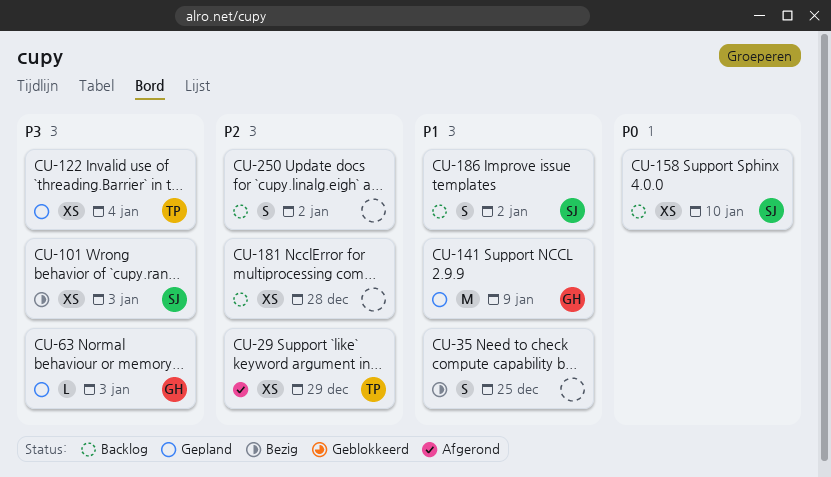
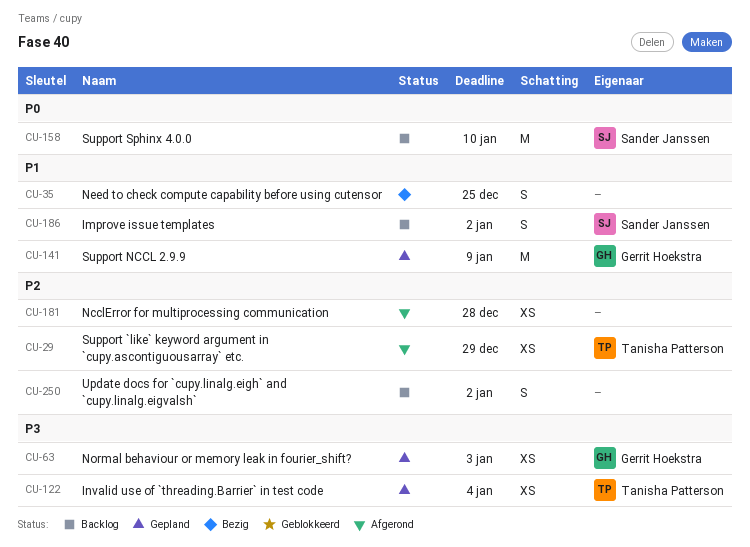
CU-63, estimate: L -> XS
CU-101: present -> none
CU-158, estimate: XS -> M
CU-181, status: Backlog -> Afgerond

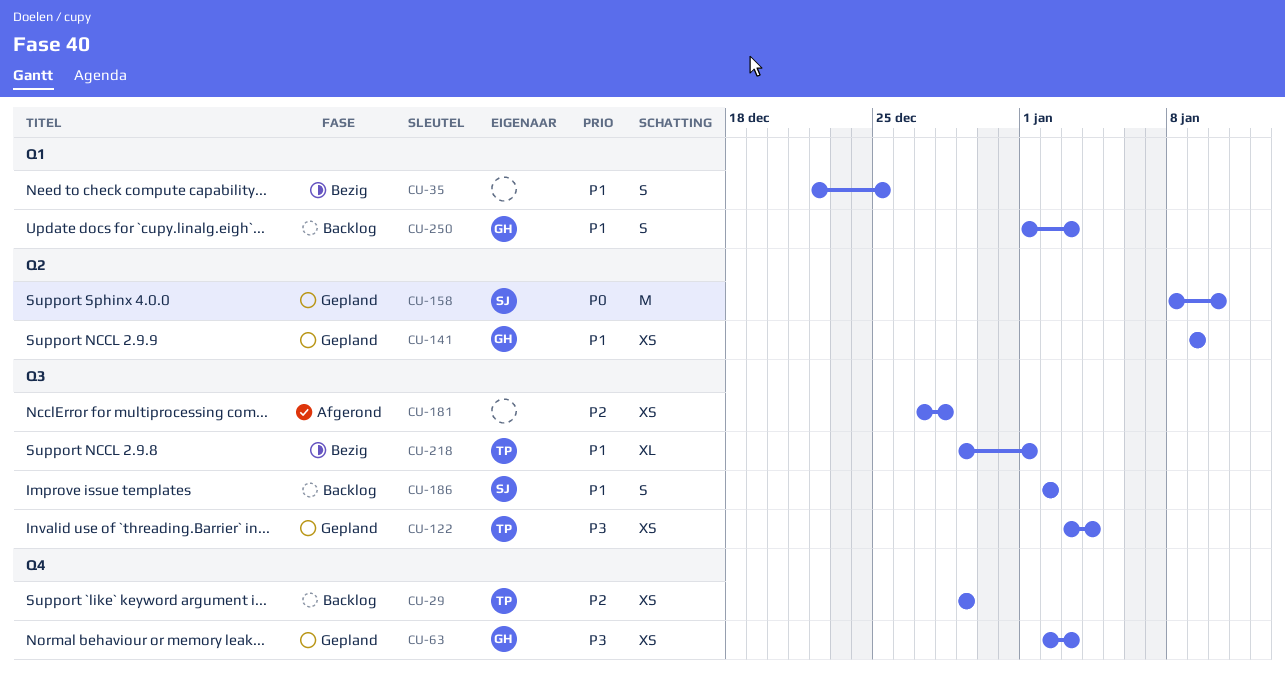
CU-29, status: Afgerond -> Backlog
CU-141, estimate: M -> XS
CU-158, status: Backlog -> Gepland
CU-218: none -> present
CU-250, owner: none -> Gerrit Hoekstra
CU-250, priority: P2 -> P1
CU-250, due: Jan 2 -> Jan 3

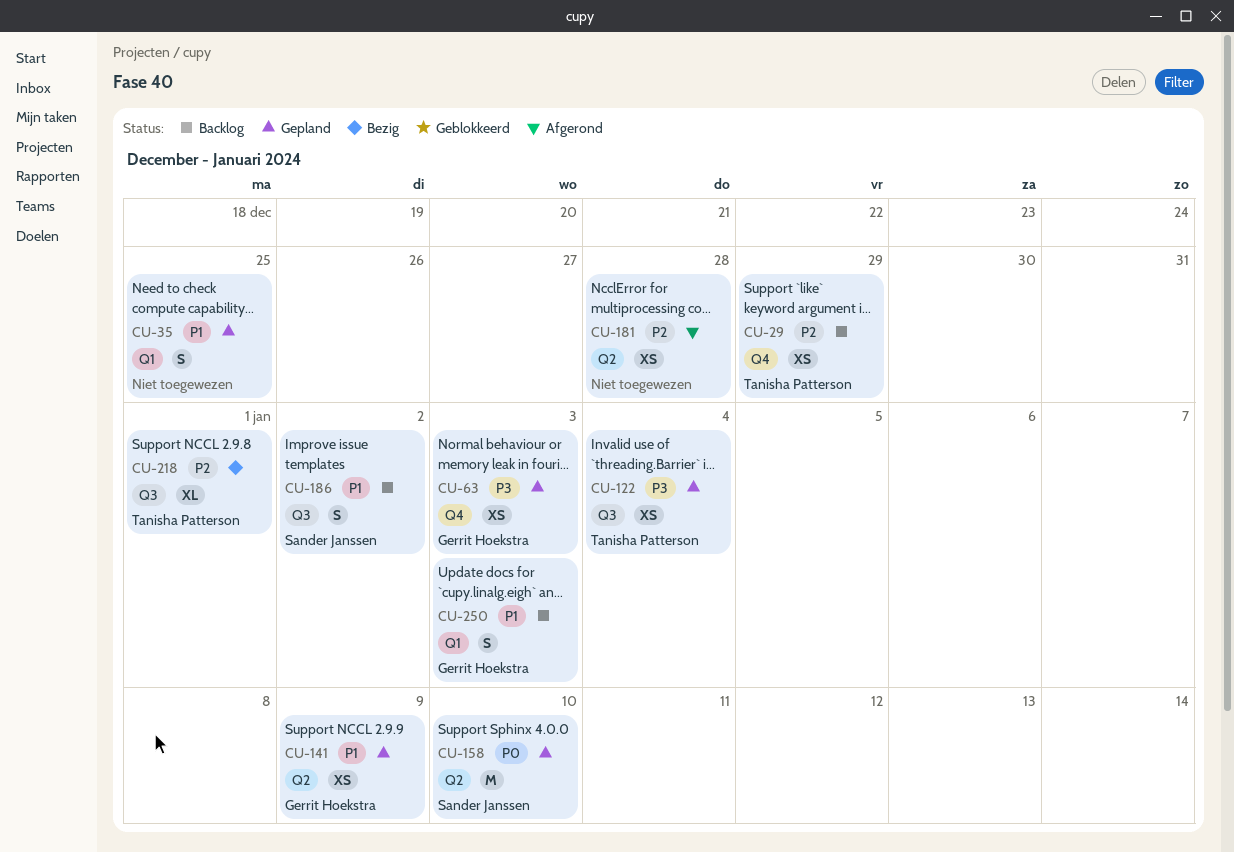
CU-35, status: Bezig -> Gepland
CU-181, label: Q3 -> Q2
CU-218, priority: P1 -> P2

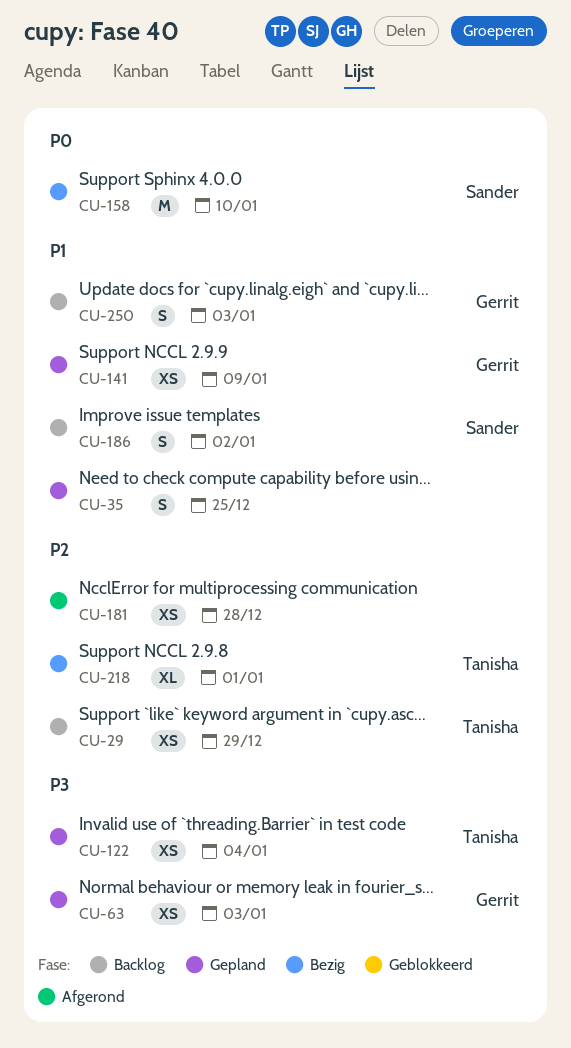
CU-158, status: Gepland -> Bezig

